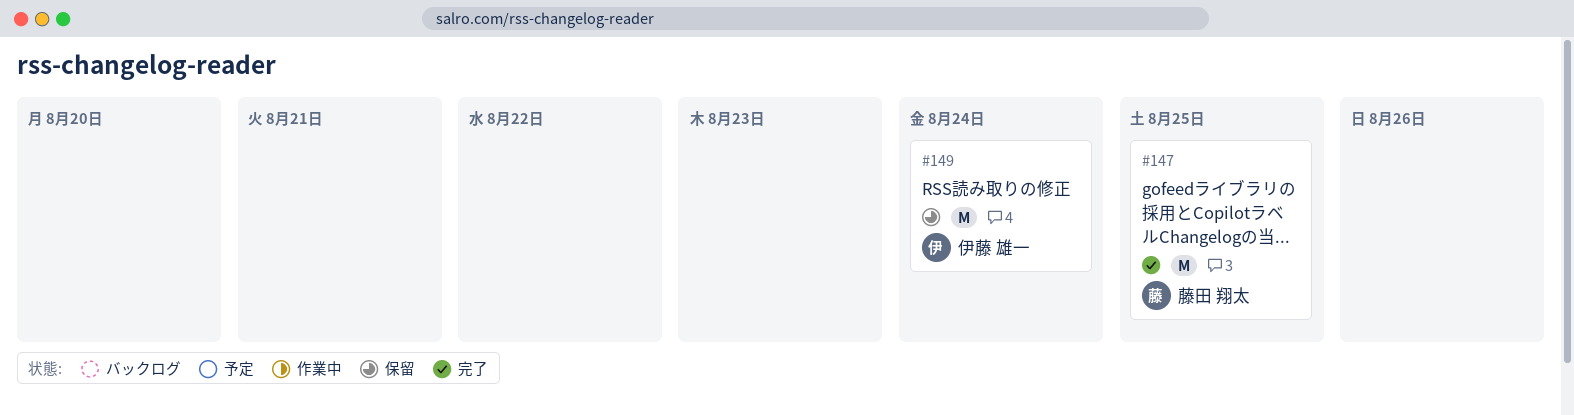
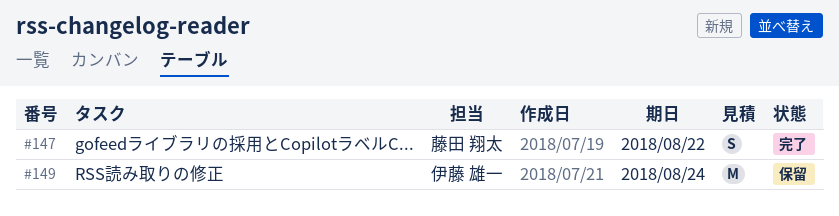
#147, estimate: M -> S
#147, due: Aug 25 -> Aug 22

